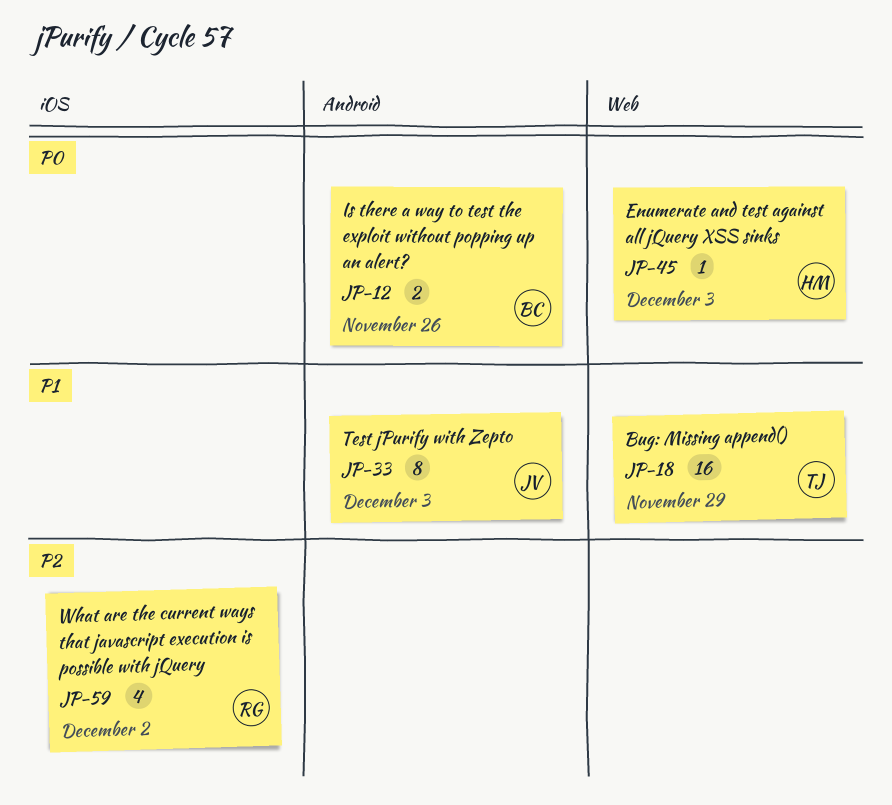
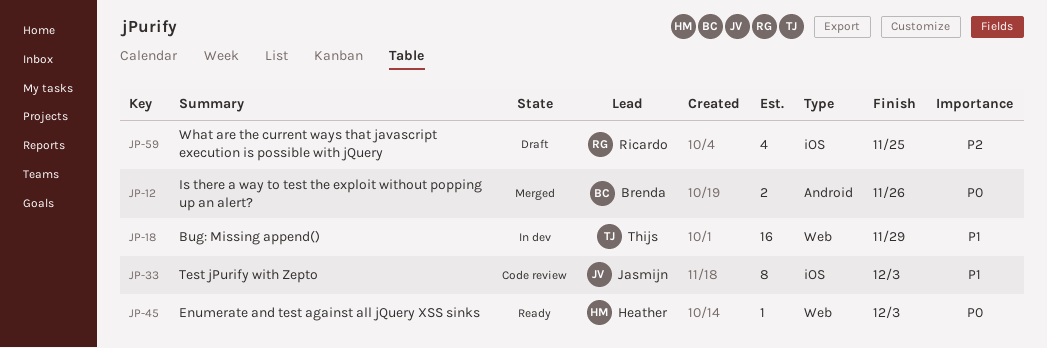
JP-33, label: Android -> iOS
JP-59, due: Dec 2 -> Nov 25

